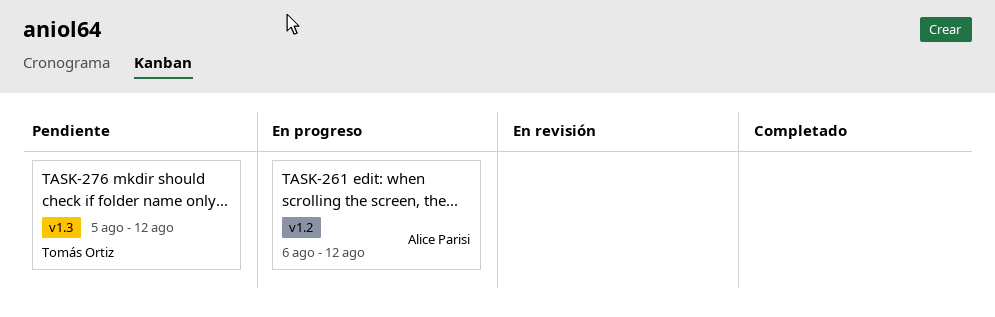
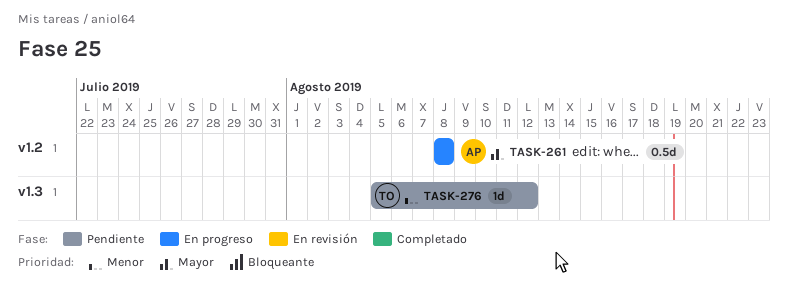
TASK-261, start: Aug 6 -> Aug 8
TASK-261, due: Aug 12 -> Aug 8

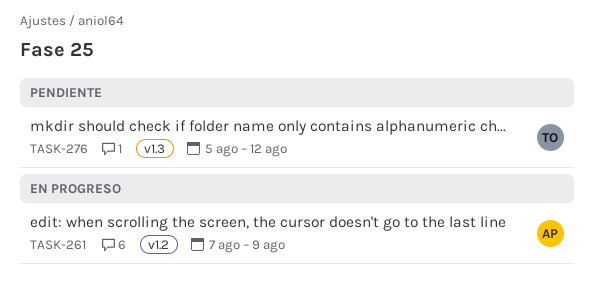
TASK-261, start: Aug 8 -> Aug 7
TASK-261, due: Aug 8 -> Aug 9

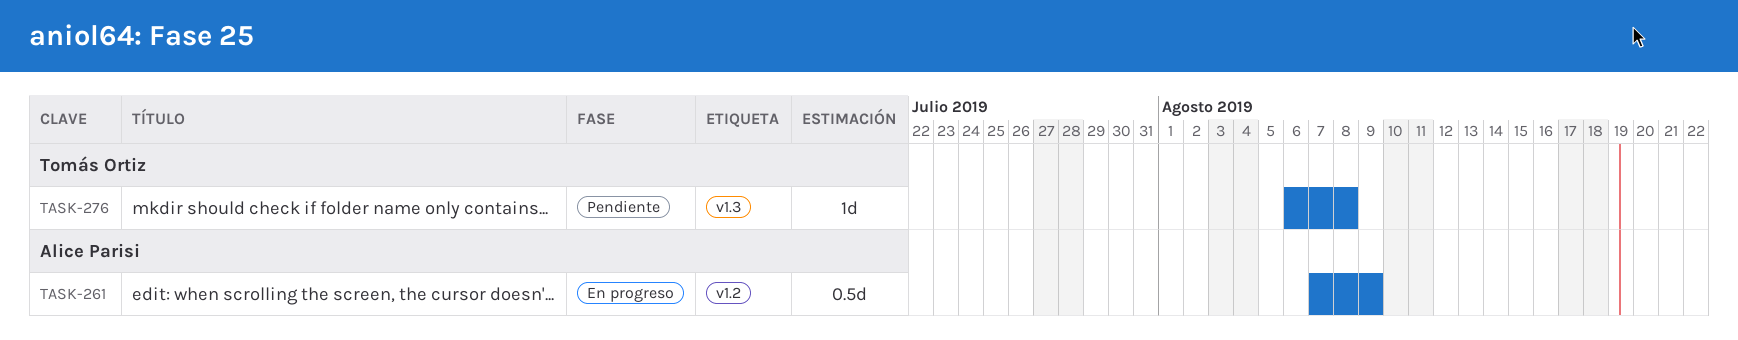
TASK-276, start: Aug 5 -> Aug 6
TASK-276, due: Aug 12 -> Aug 8

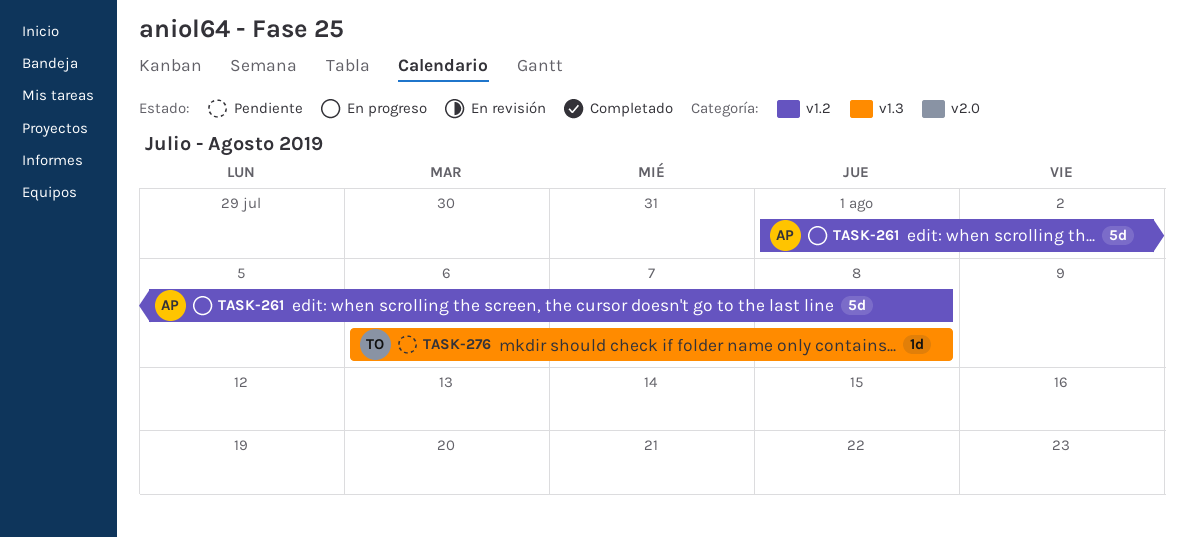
TASK-261, estimate: 0.5d -> 5d
TASK-261, start: Aug 7 -> Aug 1
TASK-261, due: Aug 9 -> Aug 8

